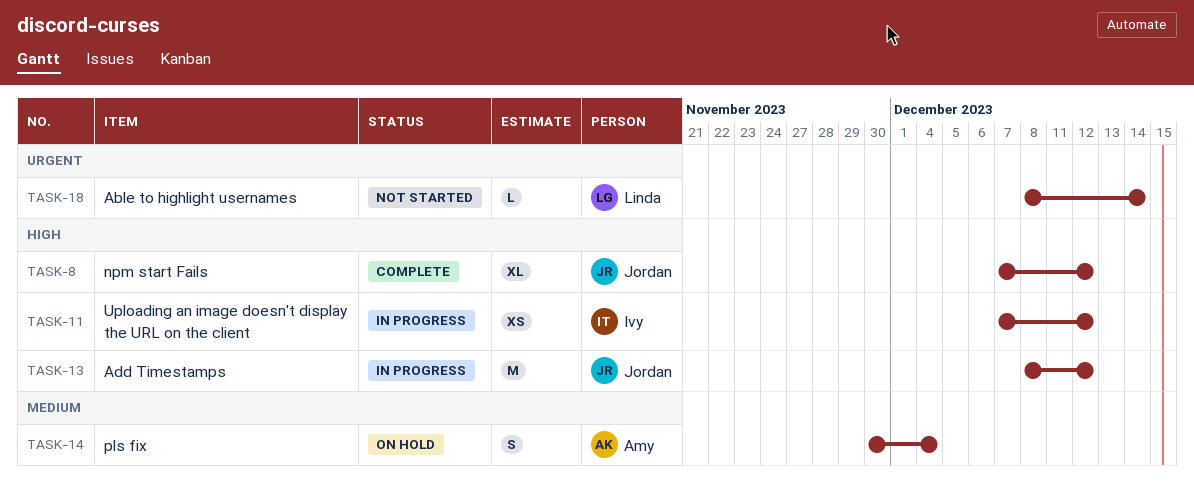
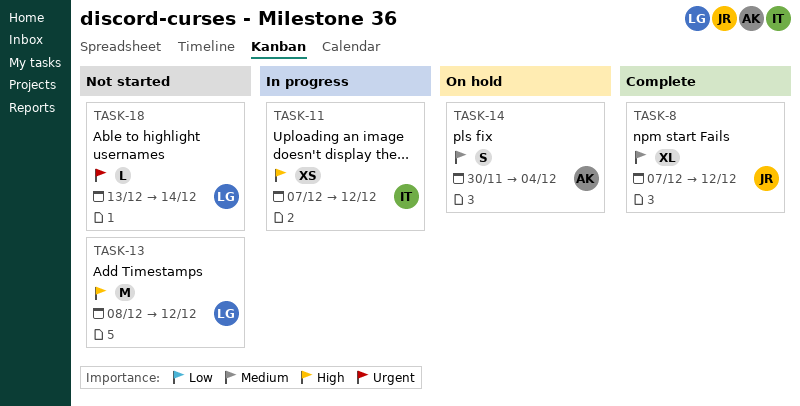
TASK-8, priority: High -> Medium
TASK-13, status: In progress -> Not started
TASK-13, owner: Jordan -> Linda
TASK-18, start: Dec 8 -> Dec 13

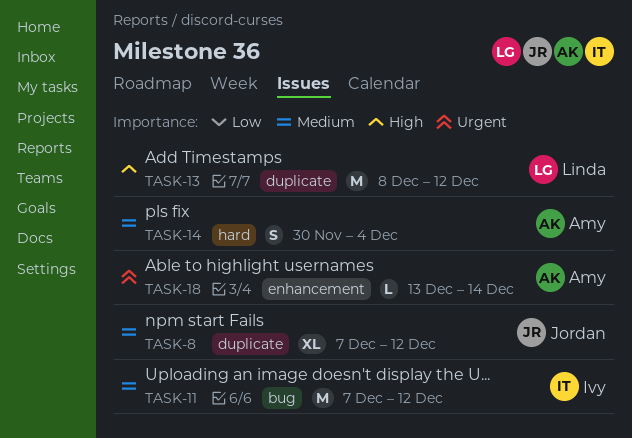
TASK-11, priority: High -> Medium
TASK-11, estimate: XS -> M
TASK-18, owner: Linda -> Amy

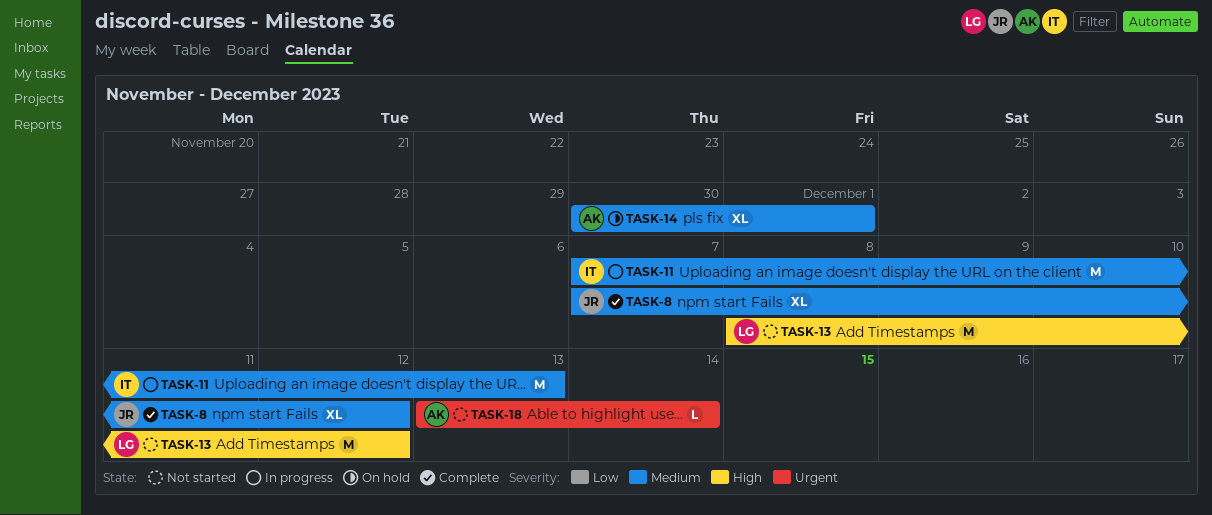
TASK-11, due: Dec 12 -> Dec 13
TASK-14, estimate: S -> XL
TASK-14, due: Dec 4 -> Dec 1

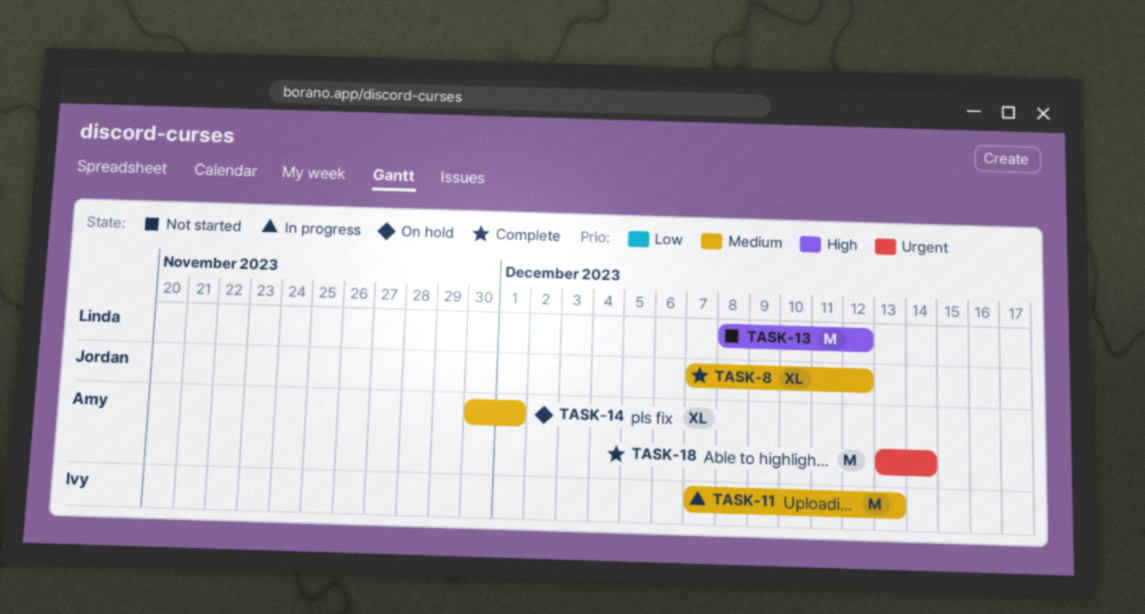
TASK-18, status: Not started -> Complete
TASK-18, estimate: L -> M

